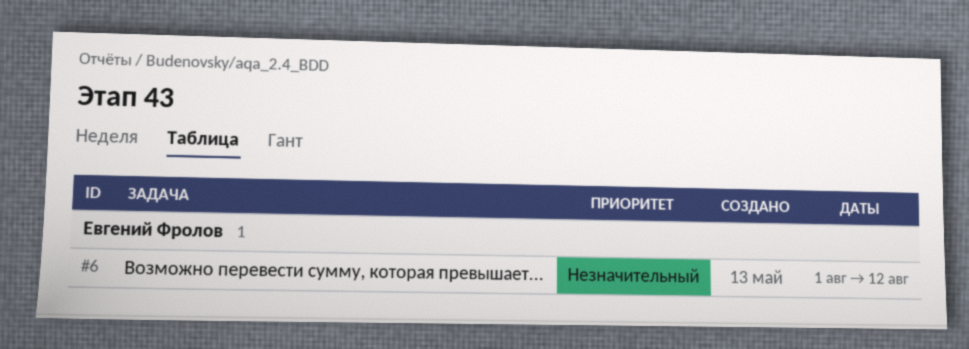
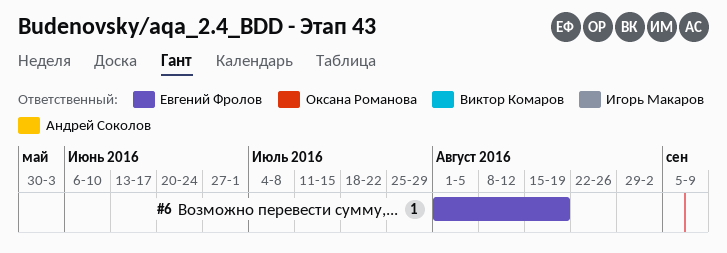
#6, due: Aug 12 -> Aug 19

